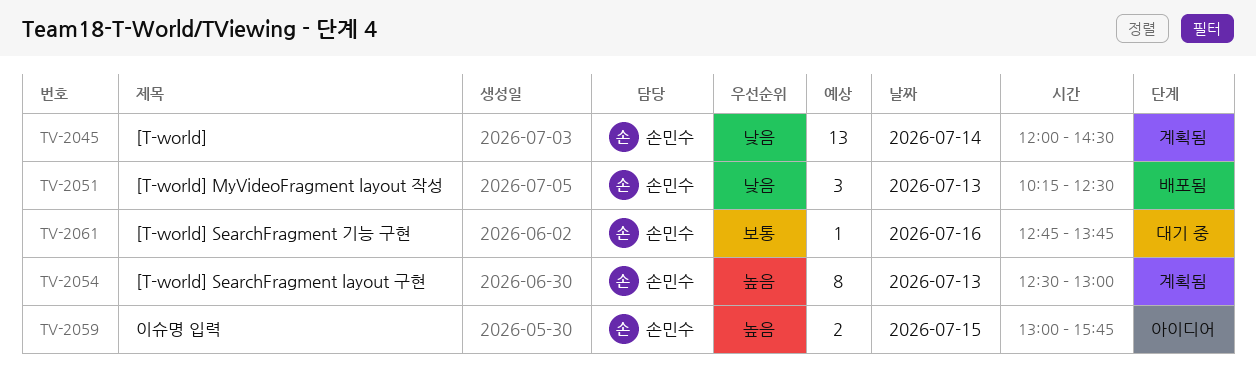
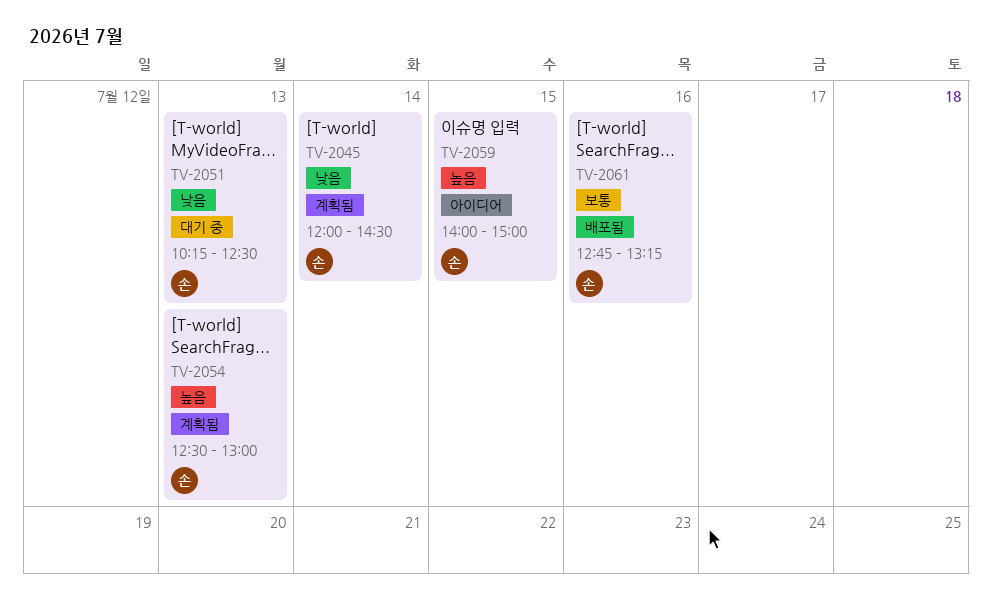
TV-2051, status: 배포됨 -> 대기 중
TV-2059, begins: 13:00 -> 14:00
TV-2059, ends: 15:45 -> 15:00
TV-2061, status: 대기 중 -> 배포됨
TV-2061, ends: 13:45 -> 13:15

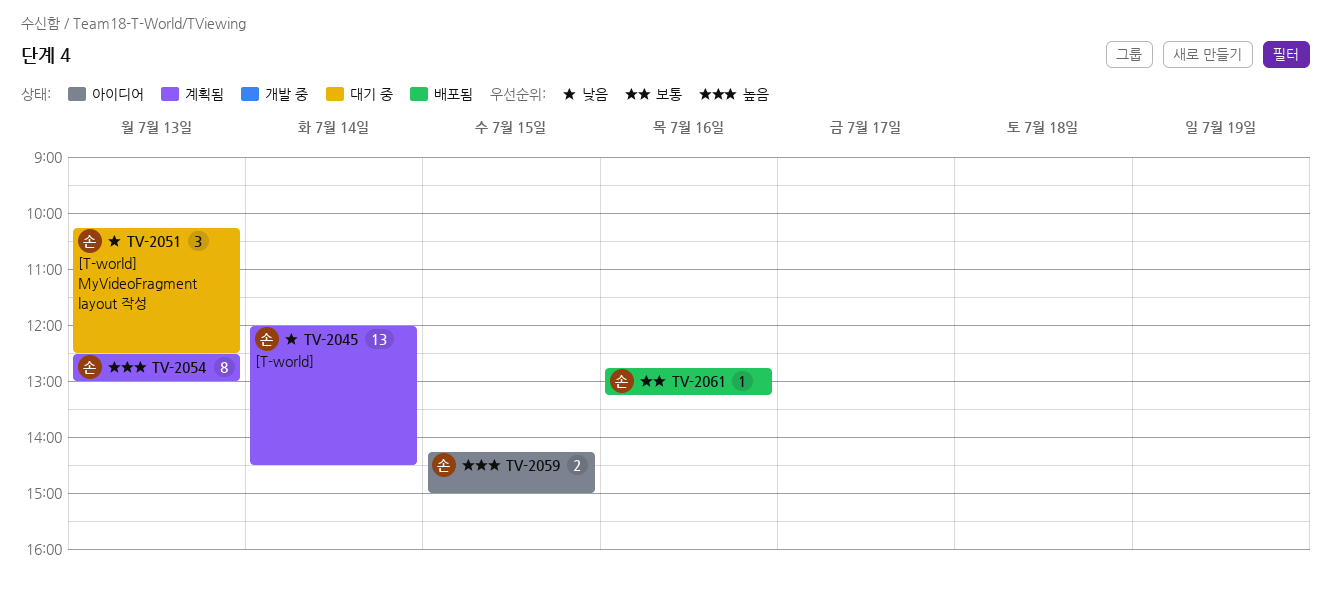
TV-2059, begins: 14:00 -> 14:15

